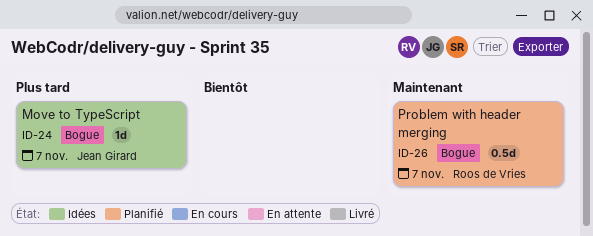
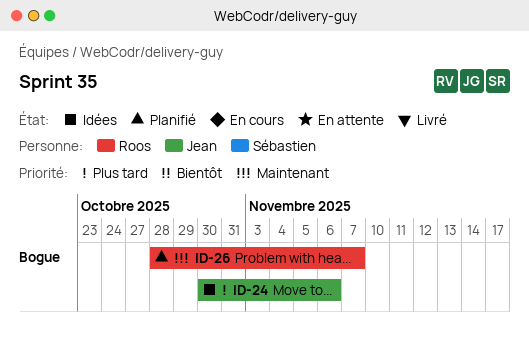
ID-24, due: Nov 7 -> Nov 6

